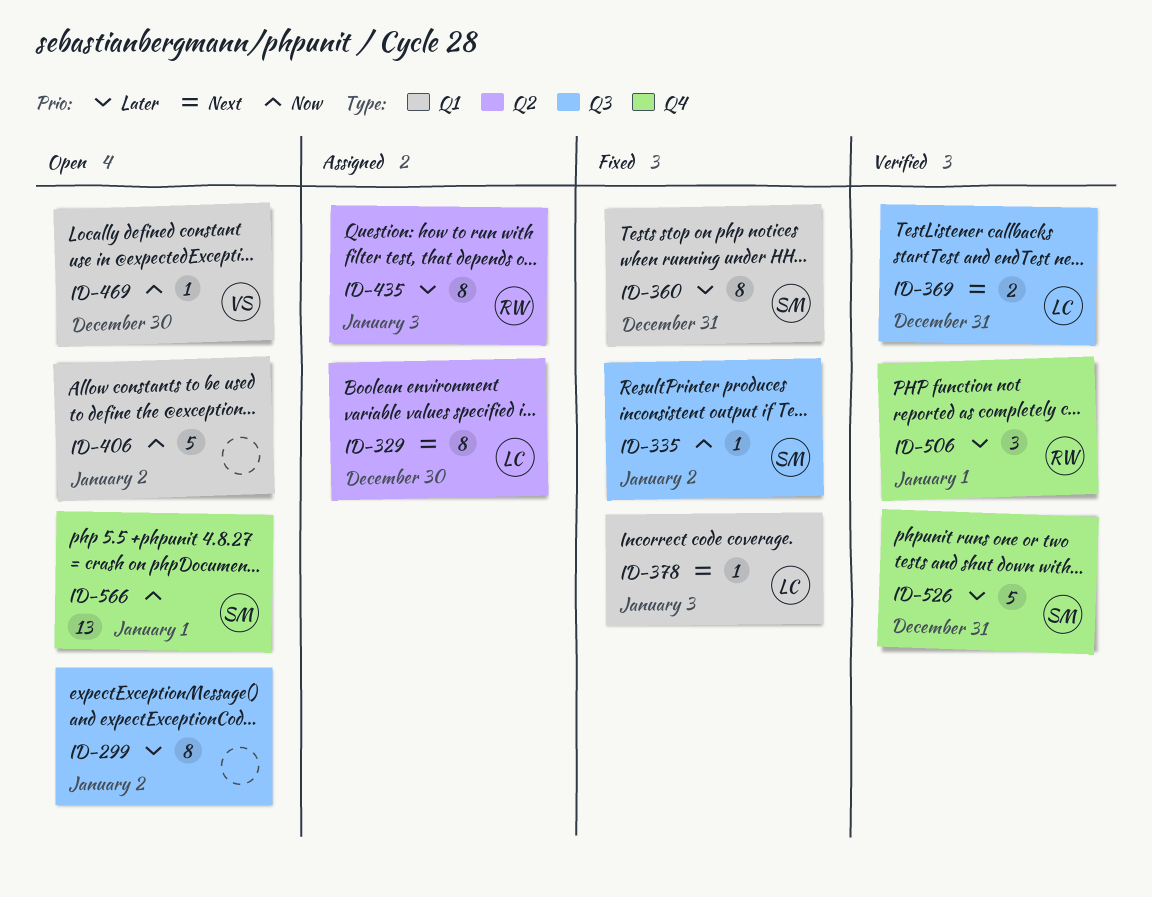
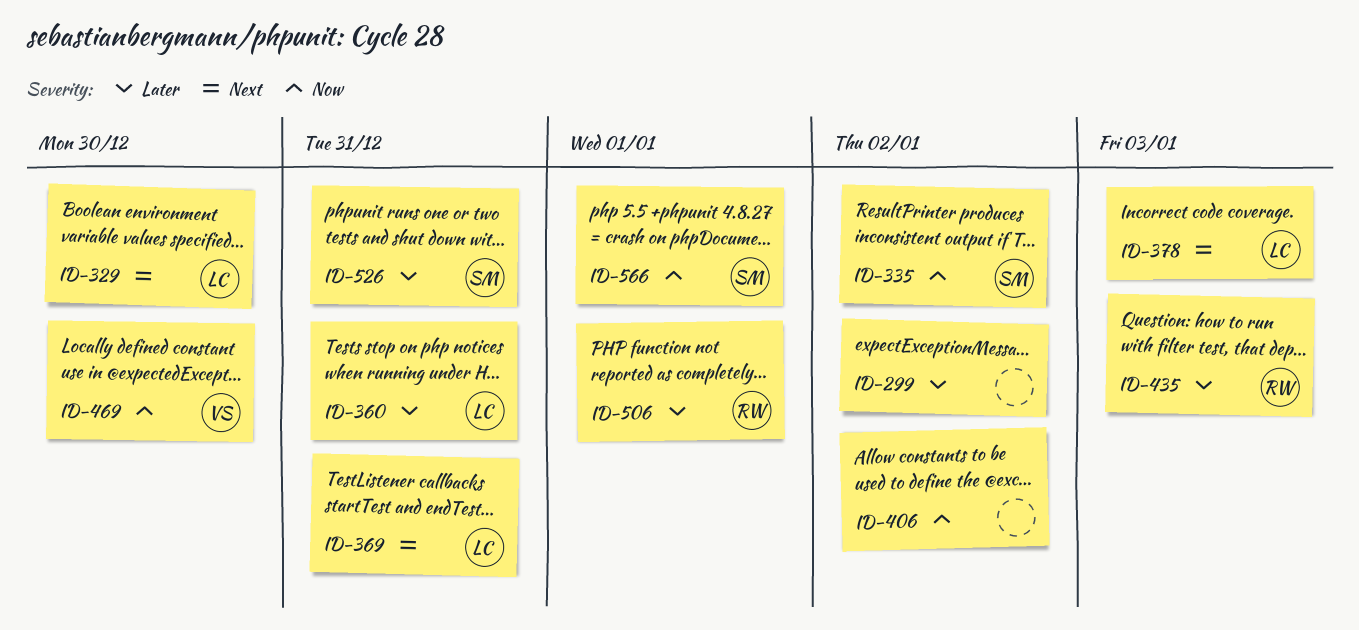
ID-360, owner: SM -> LC

